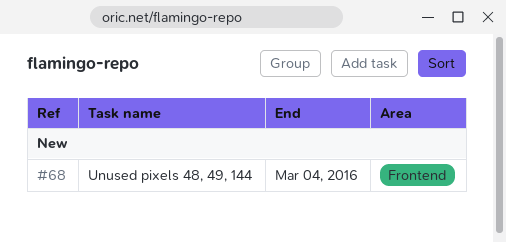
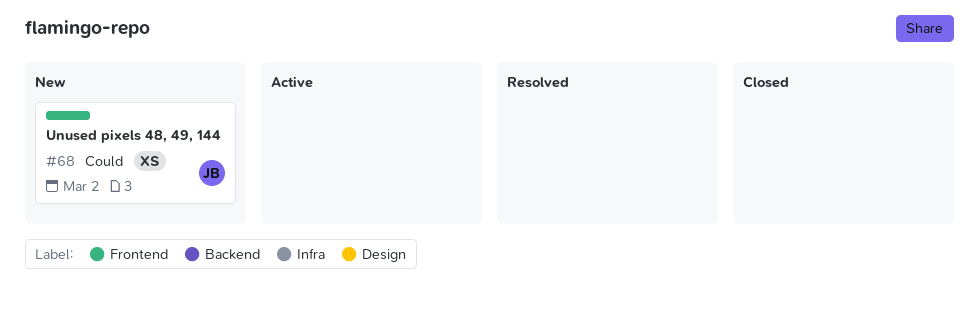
#68, due: Mar 4 -> Mar 2

